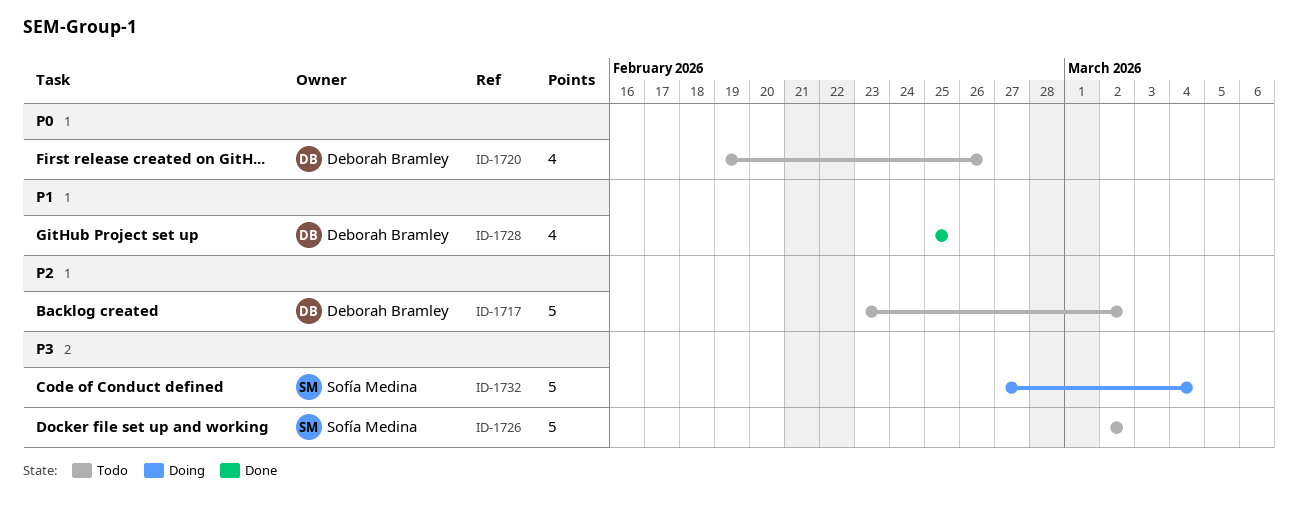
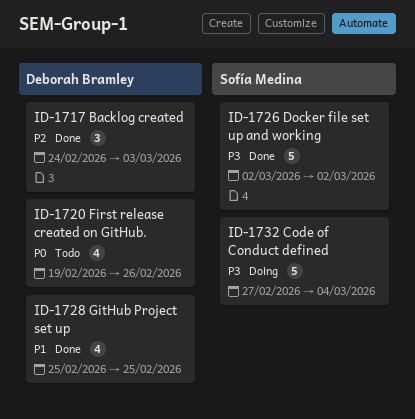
ID-1717, status: Todo -> Done
ID-1717, estimate: 5 -> 3
ID-1717, start: Feb 23 -> Feb 24
ID-1717, due: Mar 2 -> Mar 3
ID-1726, status: Todo -> Done

